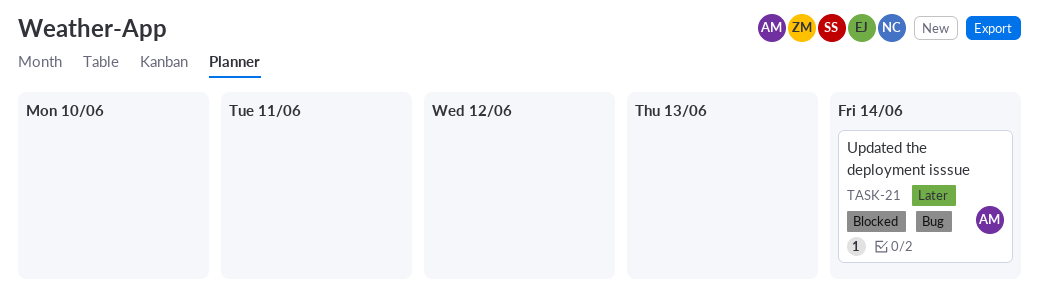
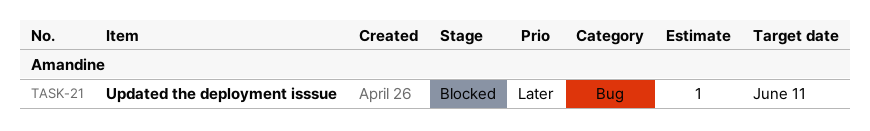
TASK-21, due: Jun 14 -> Jun 11

